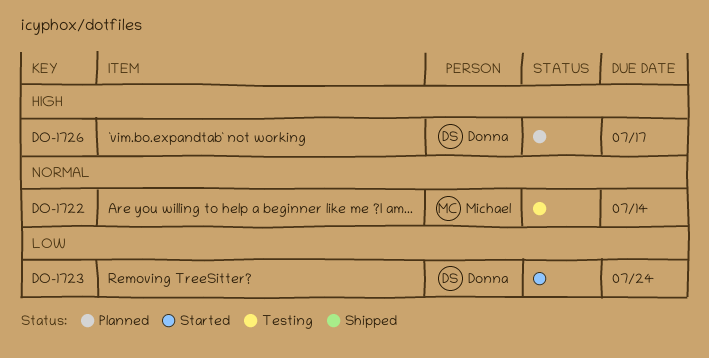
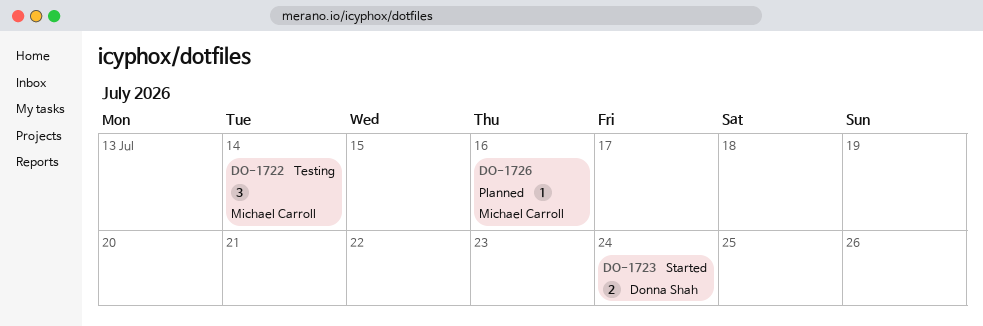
DO-1726, owner: Donna Shah -> Michael Carroll
DO-1726, due: Jul 17 -> Jul 16

